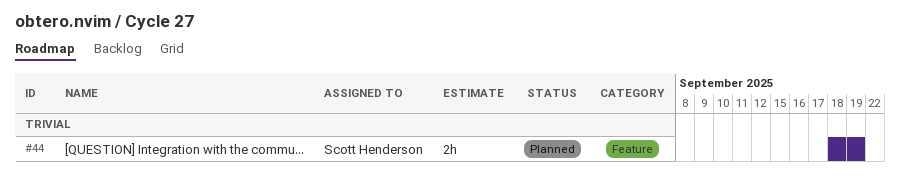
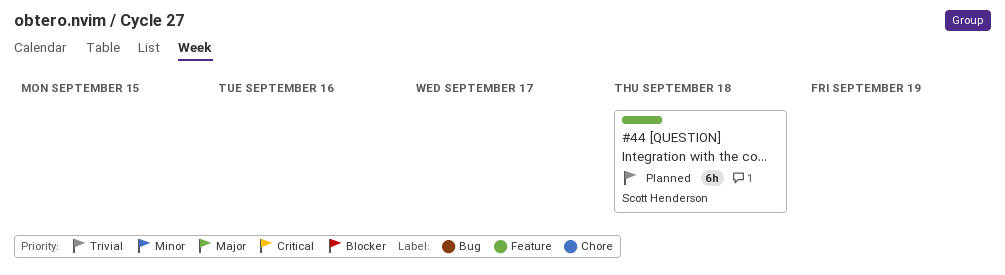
#44, estimate: 2h -> 6h
#44, due: Sep 19 -> Sep 18

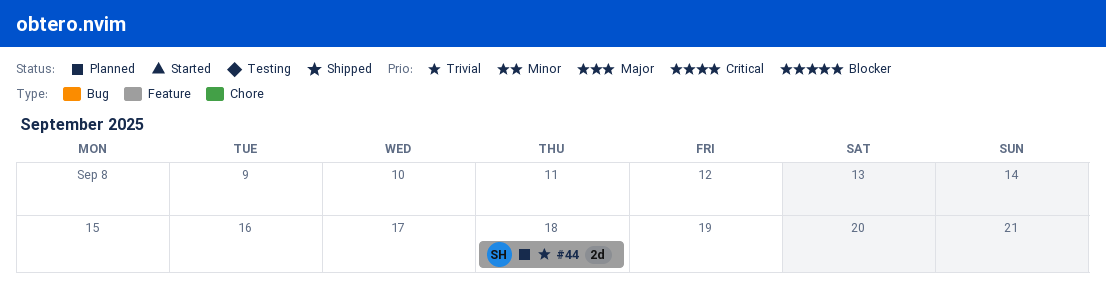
#44, estimate: 6h -> 2d

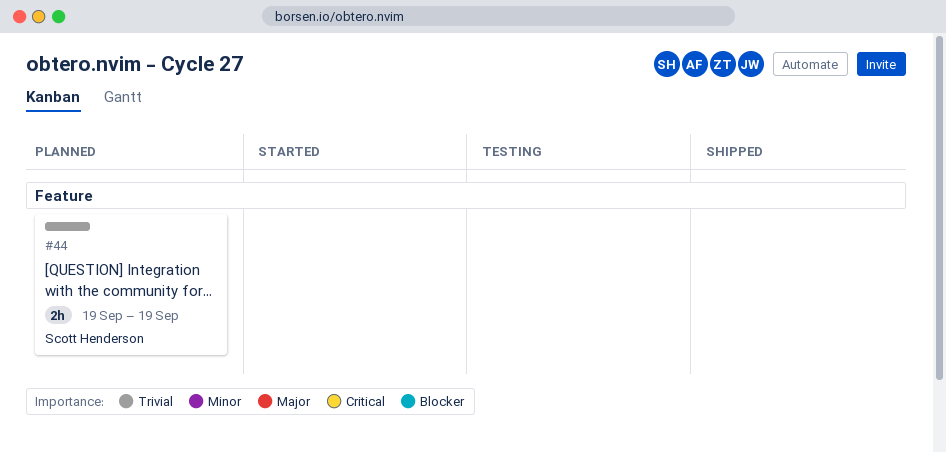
#44, estimate: 2d -> 2h
#44, start: Sep 18 -> Sep 19
#44, due: Sep 18 -> Sep 19

